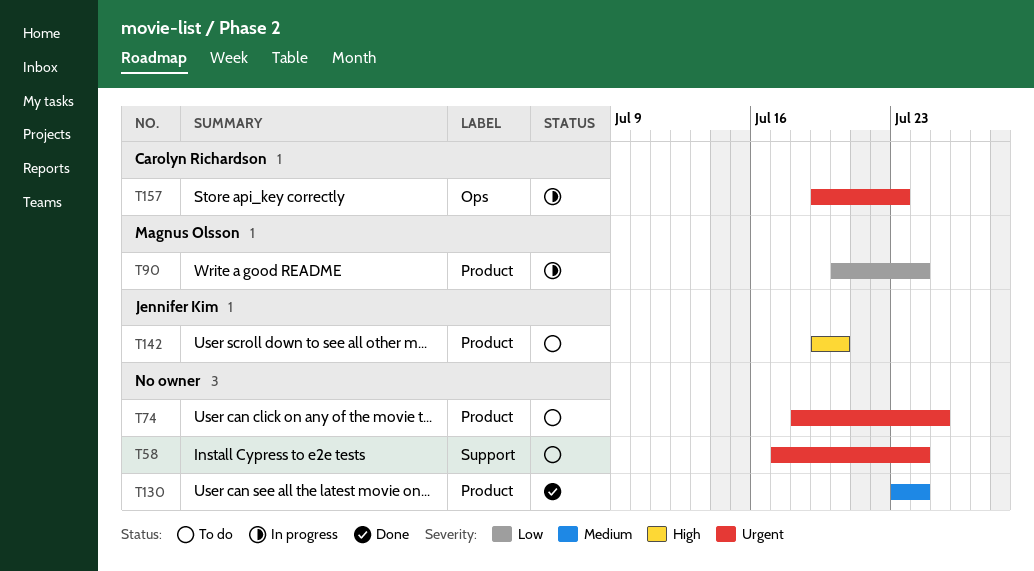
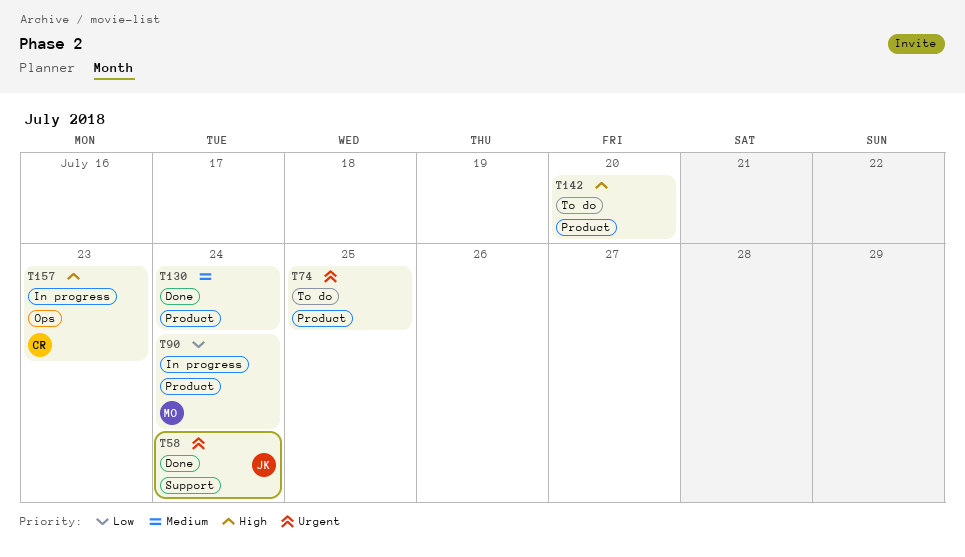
T58, status: To do -> Done
T58, owner: none -> Jennifer Kim
T142, owner: Jennifer Kim -> none
T157, priority: Urgent -> High

